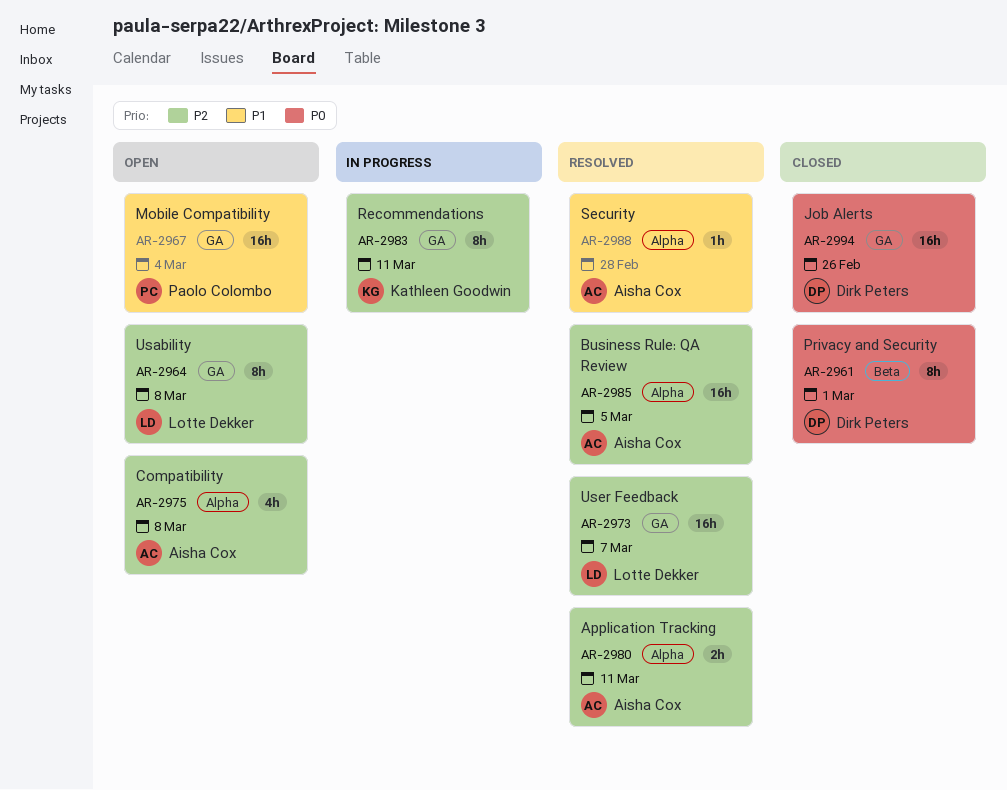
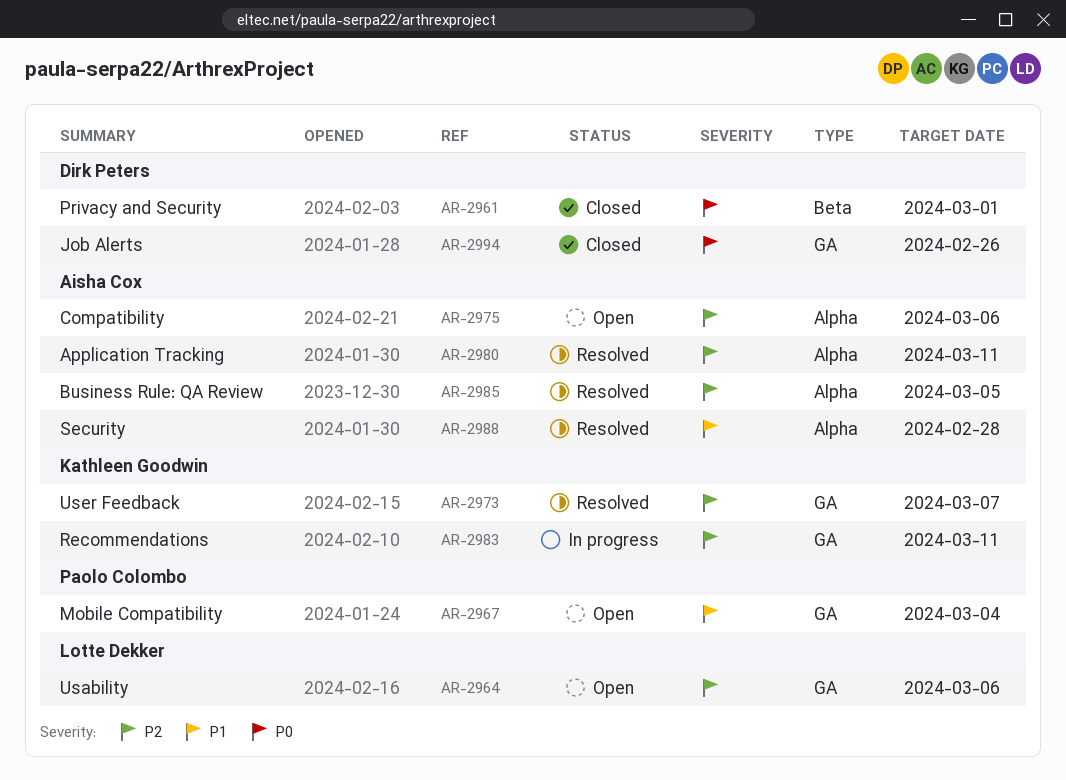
AR-2964, due: Mar 8 -> Mar 6
AR-2973, owner: Lotte Dekker -> Kathleen Goodwin
AR-2975, due: Mar 8 -> Mar 6

